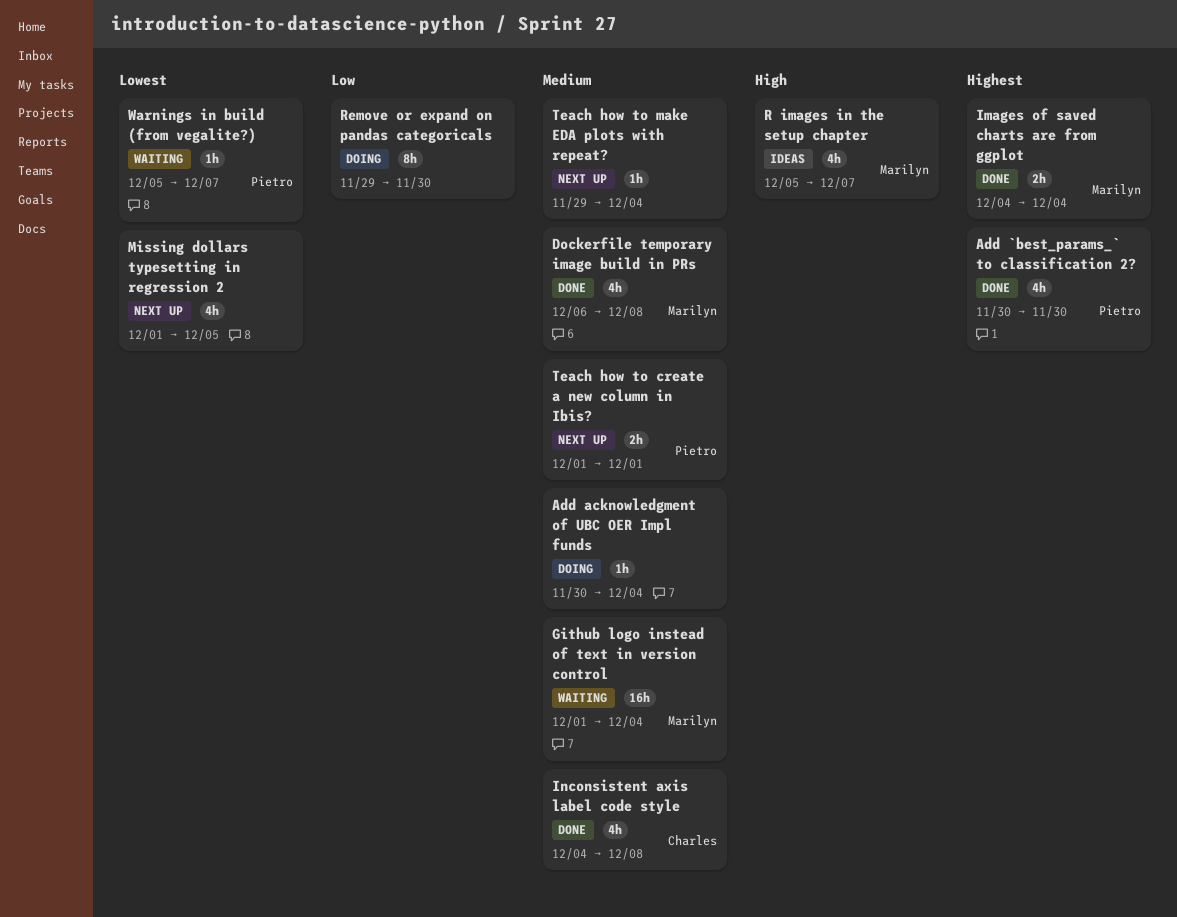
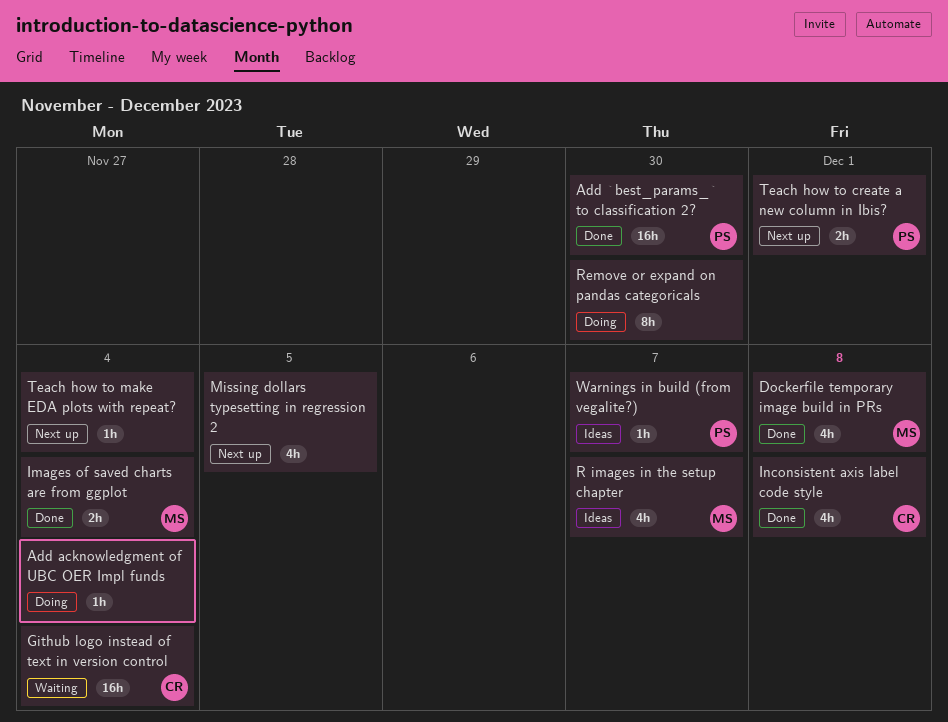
Add `best_params_` to classification 2?, estimate: 4h -> 16h
Github logo instead of text in version control, owner: Marilyn -> Charles
Warnings in build (from vegalite?), status: Waiting -> Ideas

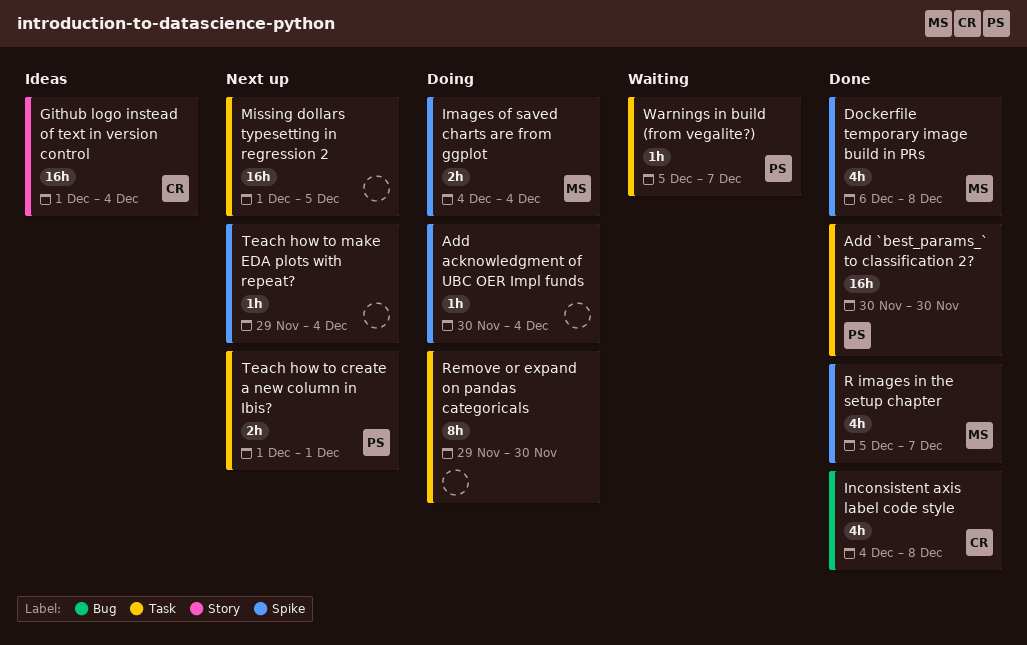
Github logo instead of text in version control, status: Waiting -> Ideas
Images of saved charts are from ggplot, status: Done -> Doing
Missing dollars typesetting in regression 2, estimate: 4h -> 16h
R images in the setup chapter, status: Ideas -> Done
Warnings in build (from vegalite?), status: Ideas -> Waiting

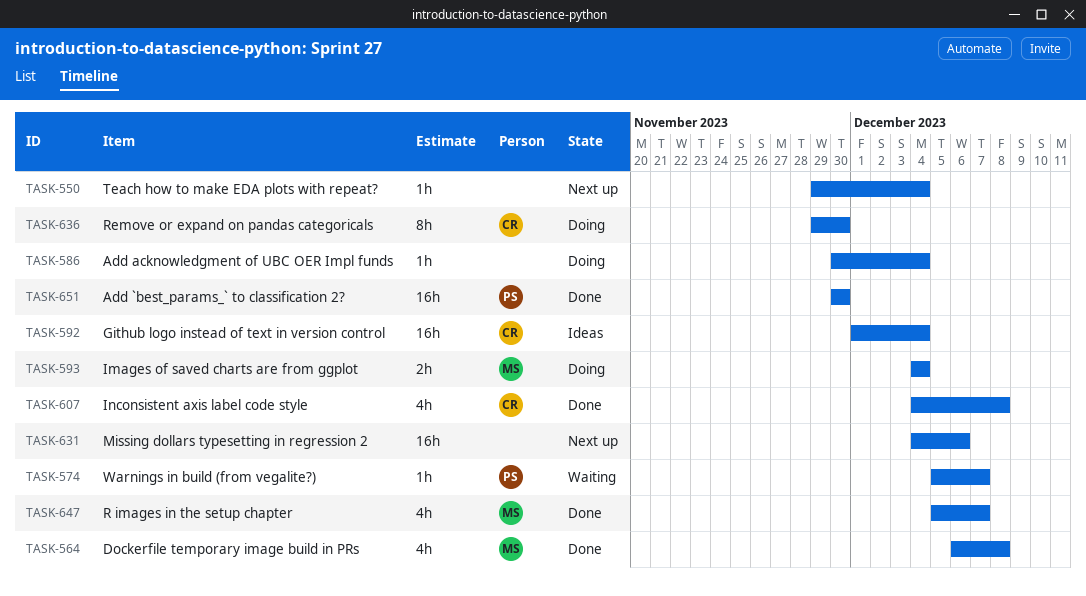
Missing dollars typesetting in regression 2, start: Dec 1 -> Dec 4
Missing dollars typesetting in regression 2, due: Dec 5 -> Dec 6
Remove or expand on pandas categoricals, owner: none -> CR
Teach how to create a new column in Ibis?: present -> none

